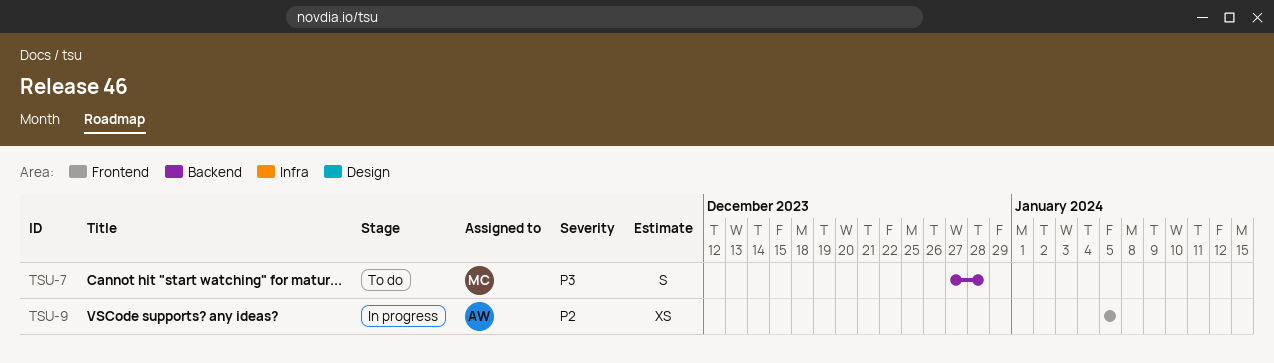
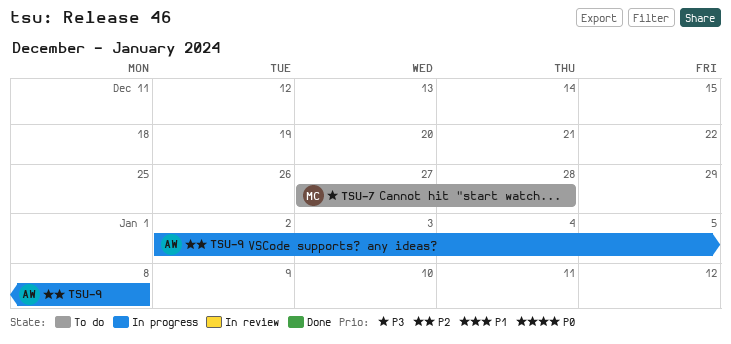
TSU-9, start: Jan 5 -> Jan 2
TSU-9, due: Jan 5 -> Jan 8

